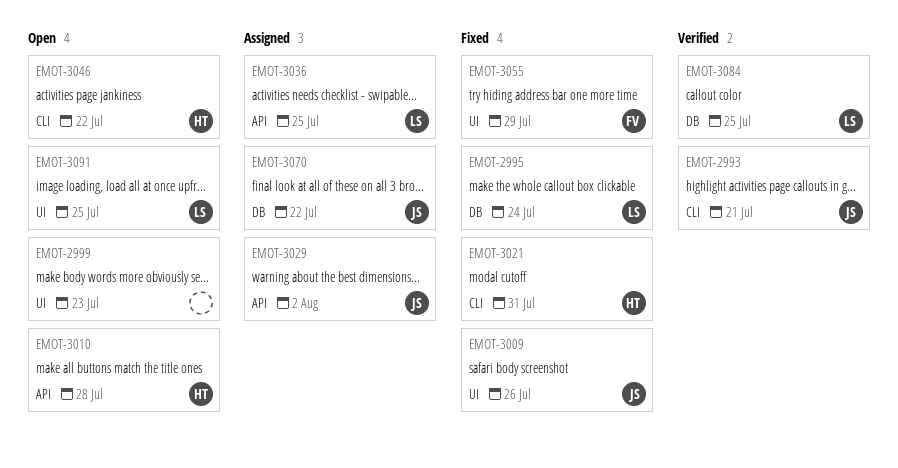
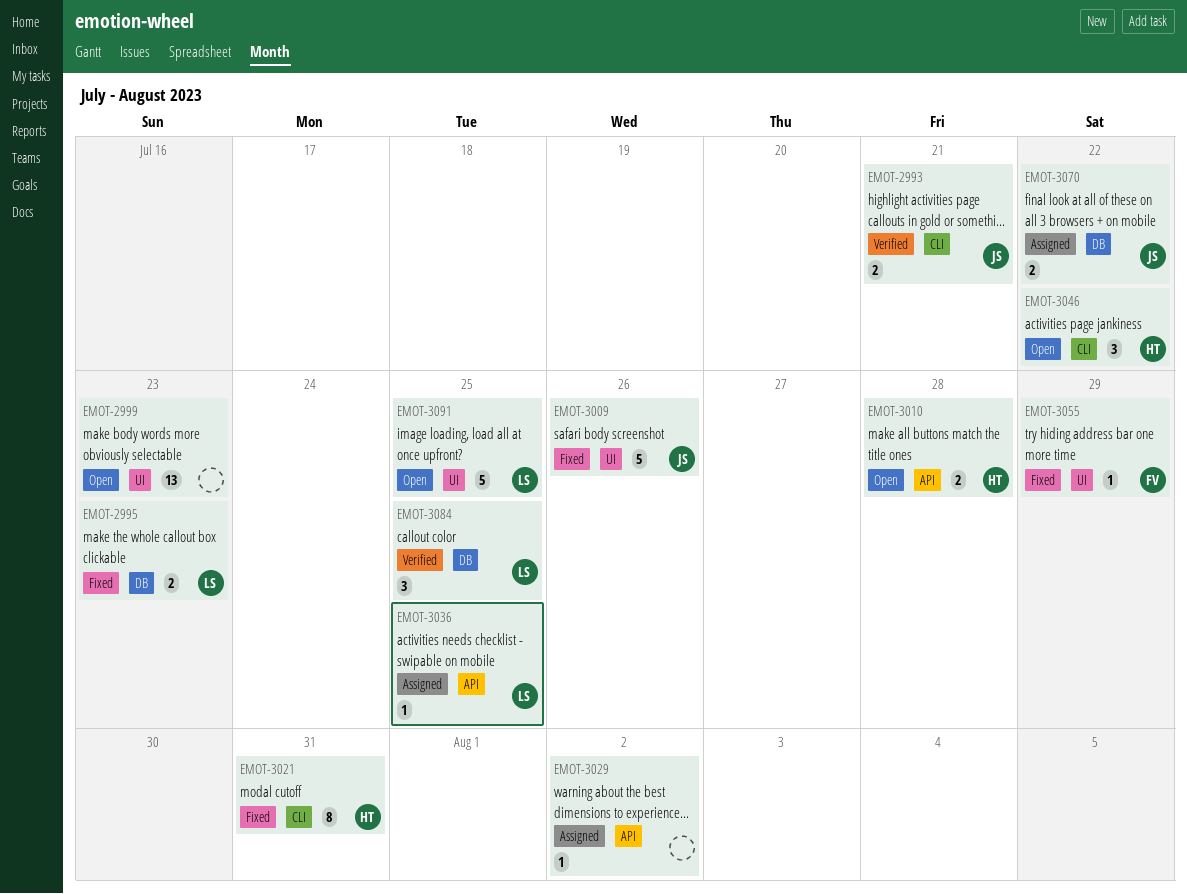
EMOT-2995, due: Jul 24 -> Jul 23
EMOT-3029, owner: JS -> none

